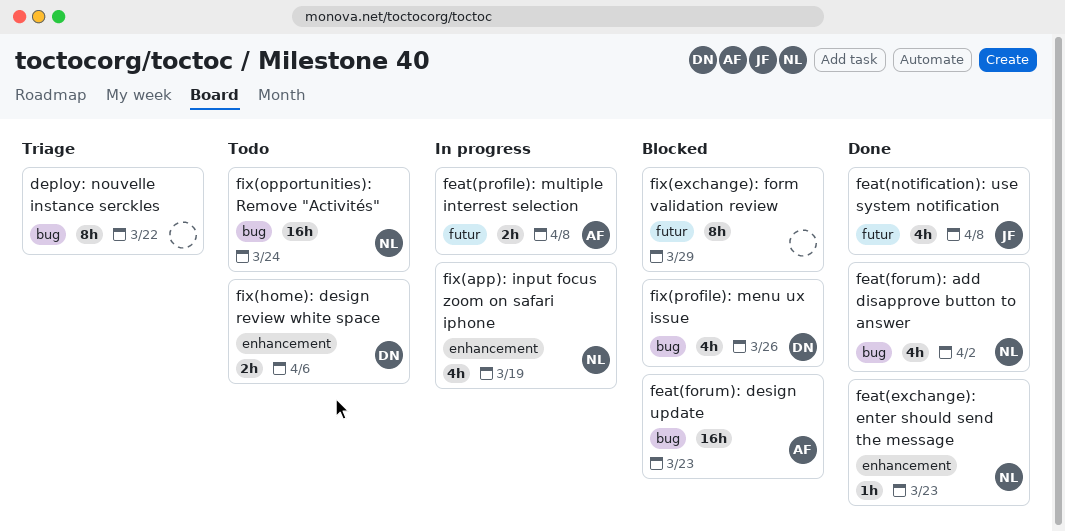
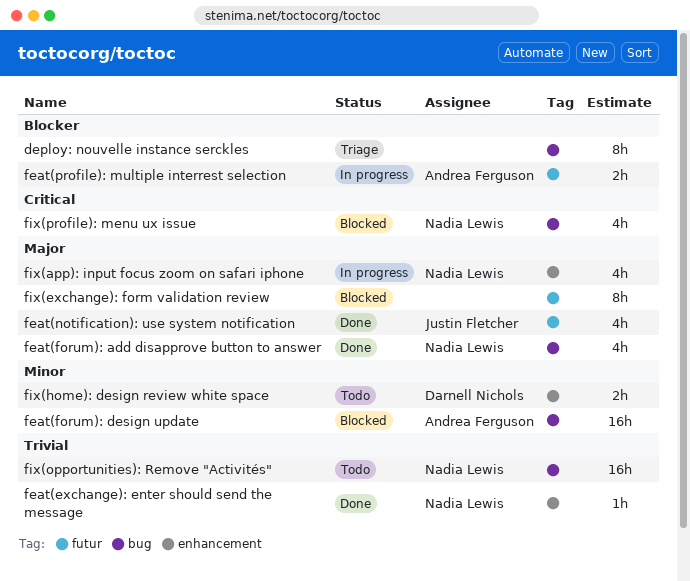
fix(profile): menu ux issue, owner: Darnell Nichols -> Nadia Lewis

